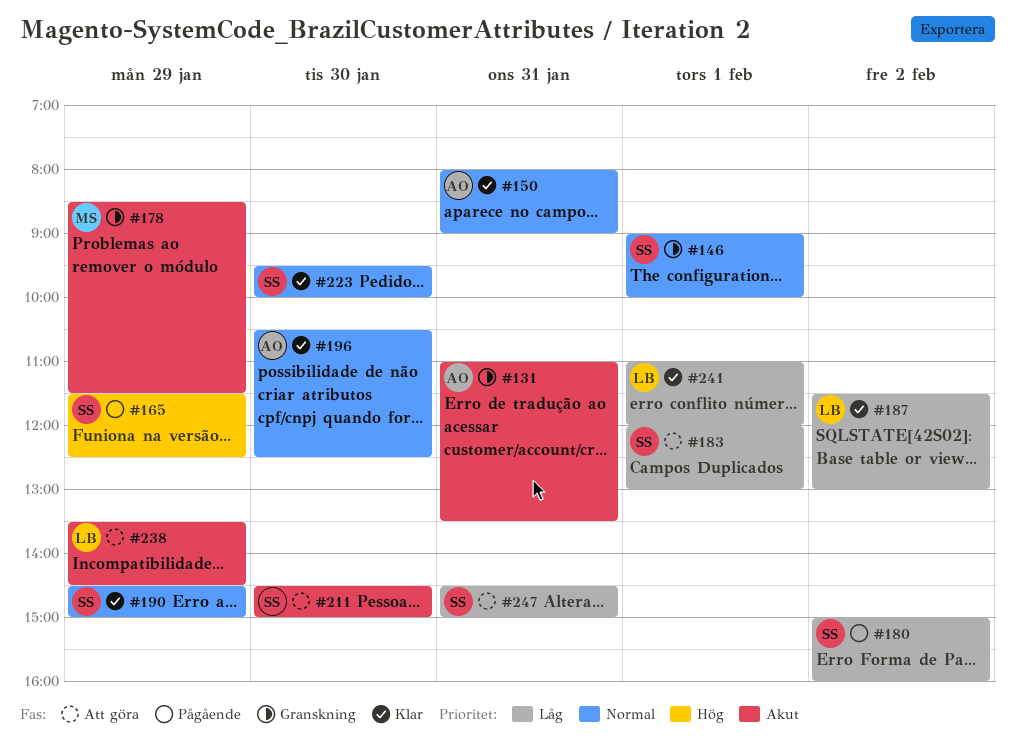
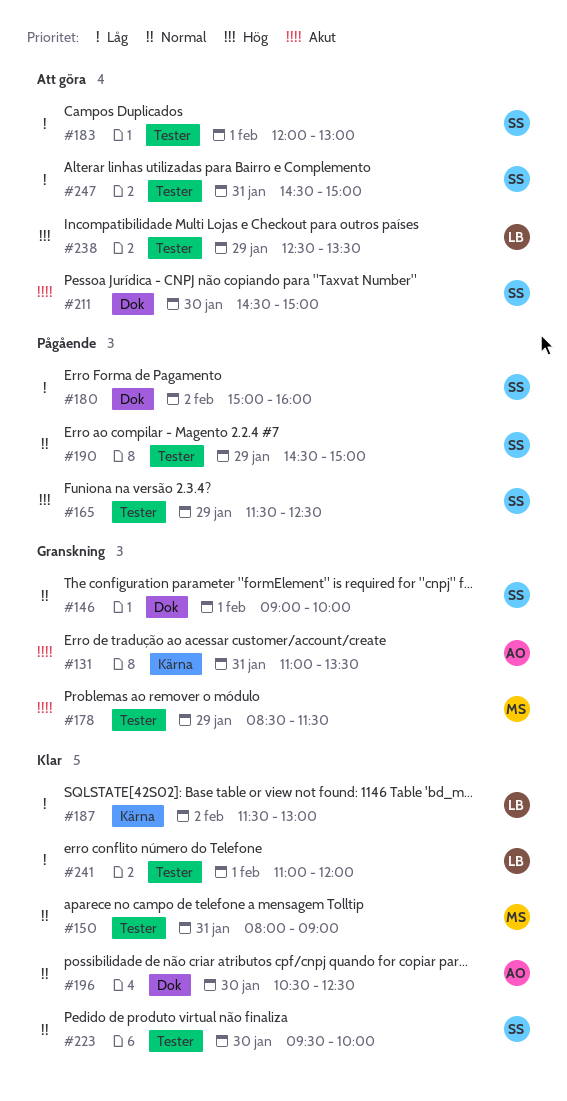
#150, owner: AO -> MS
#190, status: Klar -> Pågående
#238, priority: Akut -> Hög
#238, begins: 13:30 -> 12:30
#238, ends: 14:30 -> 13:30

